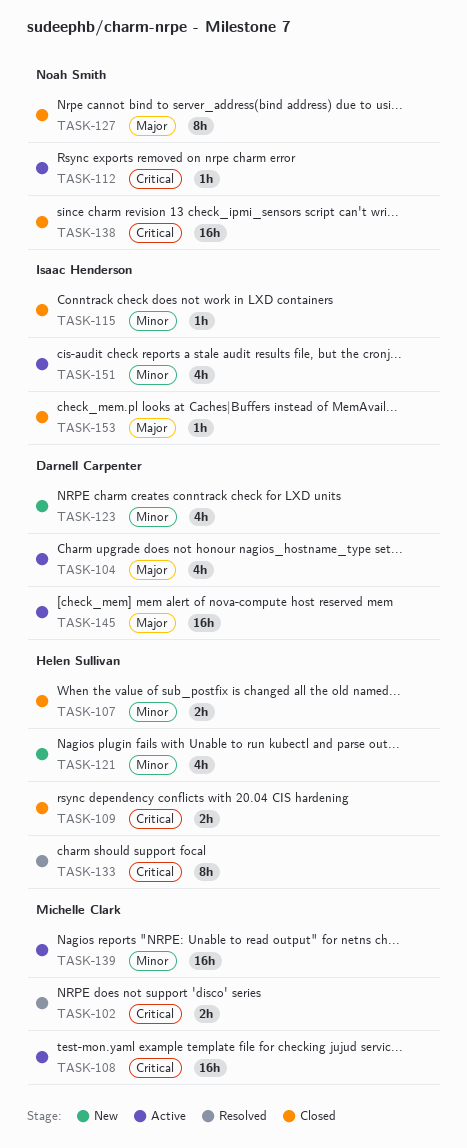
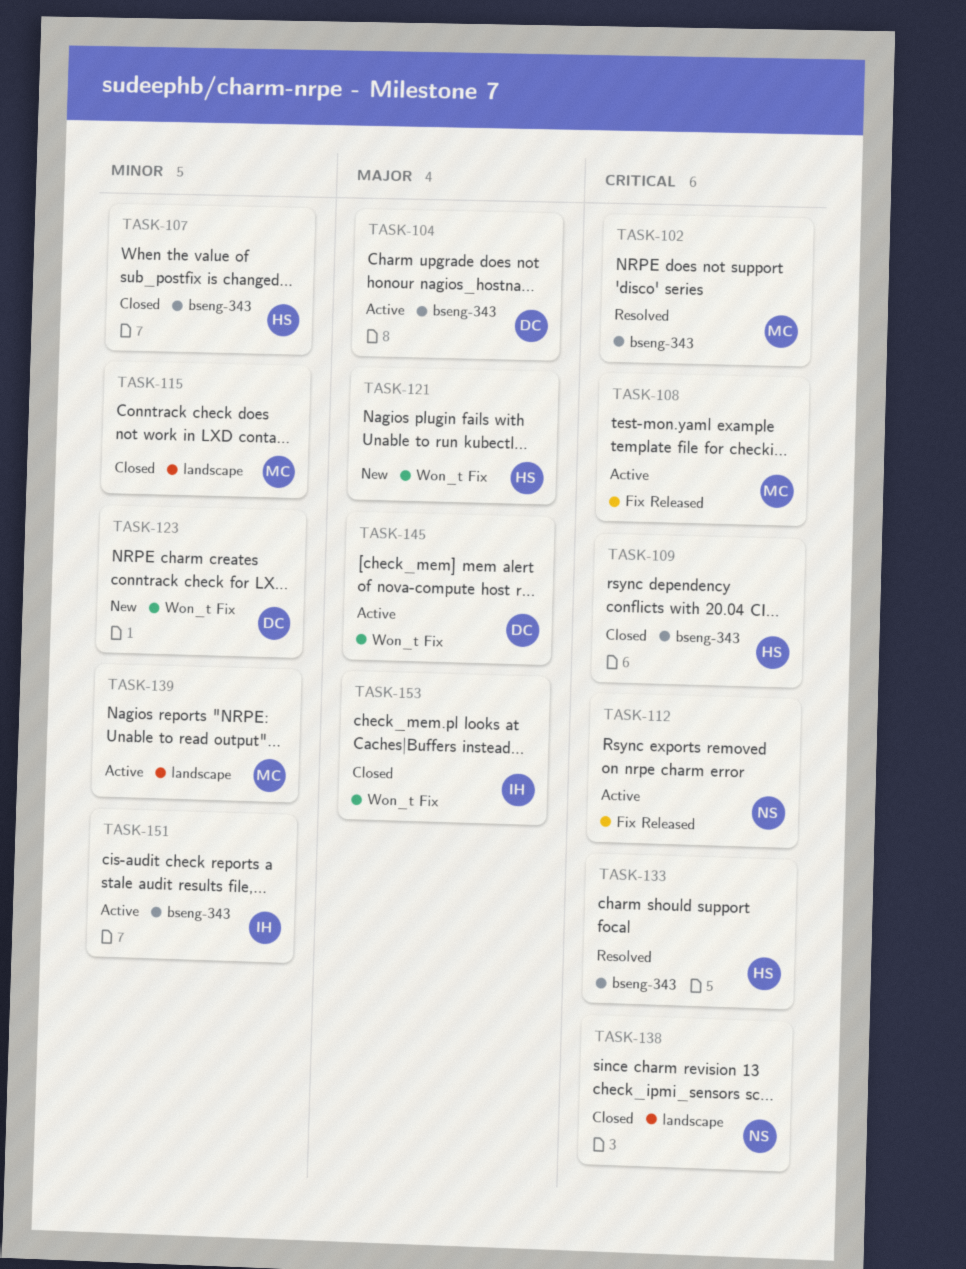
TASK-115, owner: Isaac Henderson -> Michelle Clark
TASK-121, priority: Minor -> Major
TASK-127: present -> none

